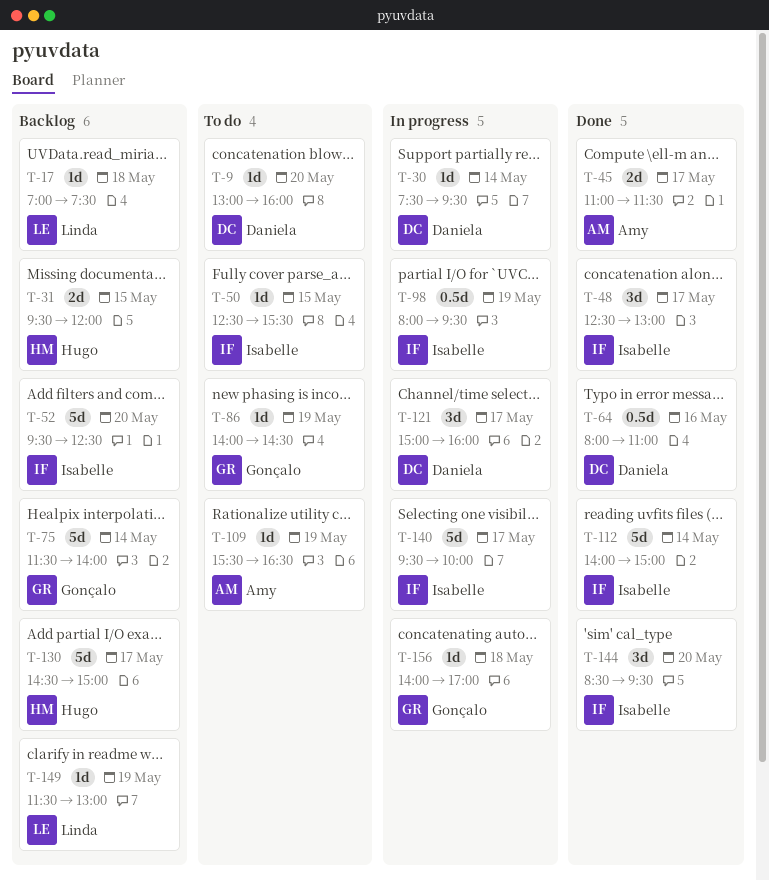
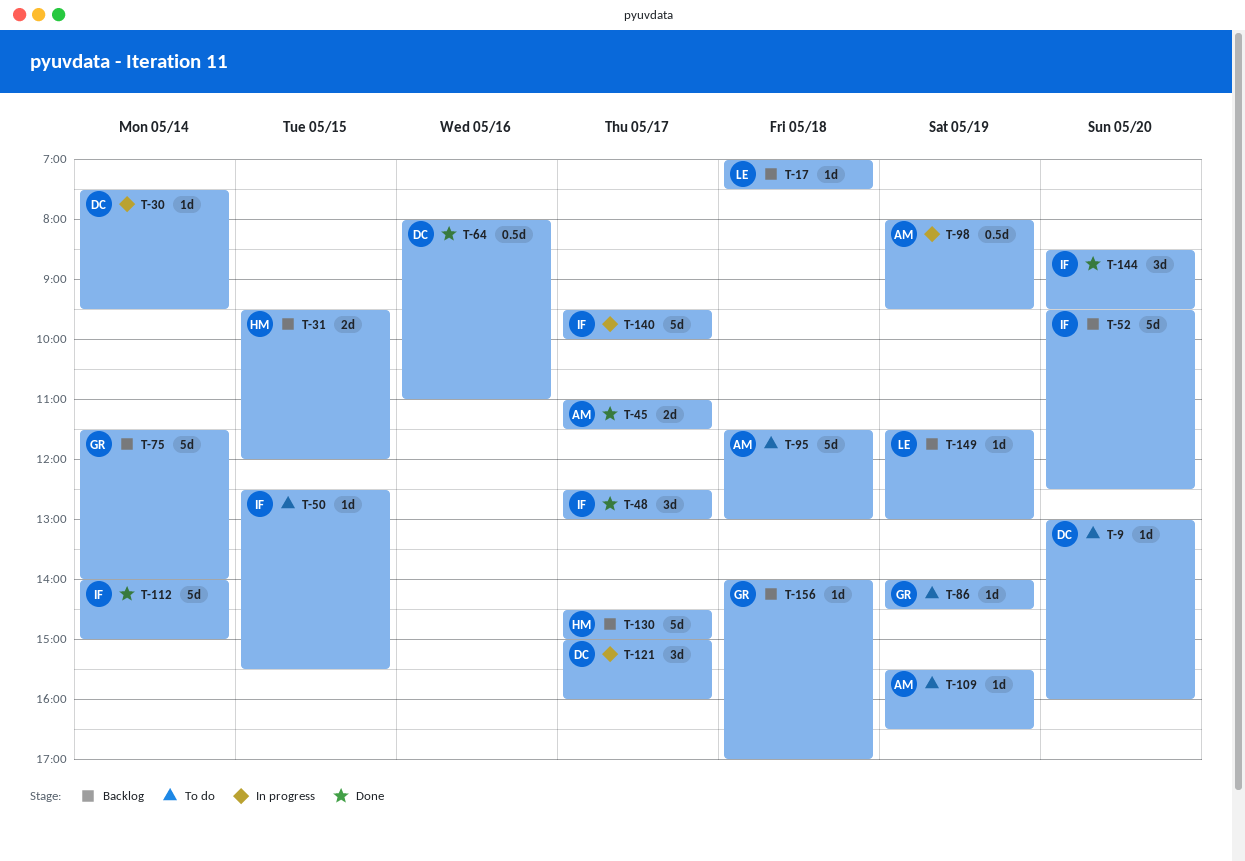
T-95: none -> present
T-98, owner: Isabelle -> Amy
T-156, status: In progress -> Backlog

